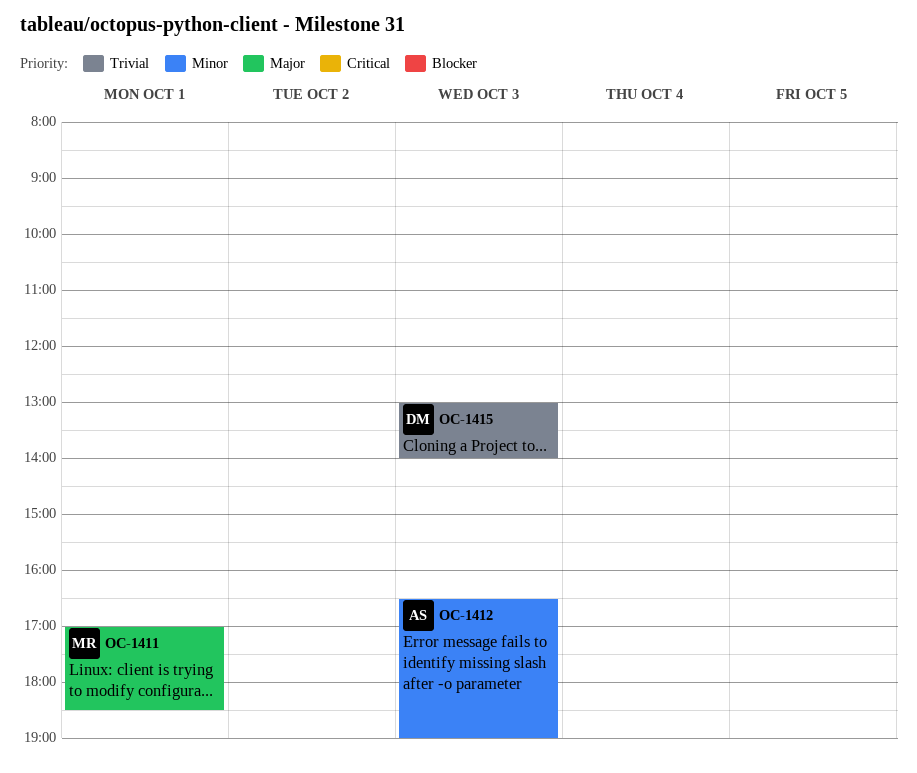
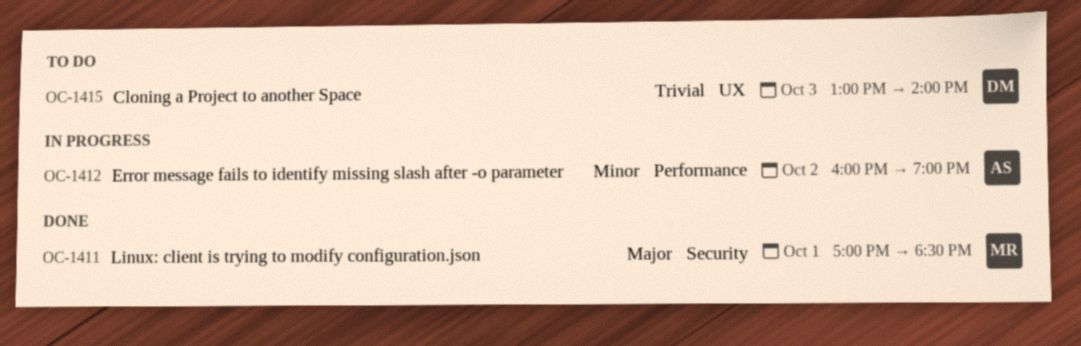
OC-1412, day: Oct 3 -> Oct 2
OC-1412, begins: 16:30 -> 16:00

